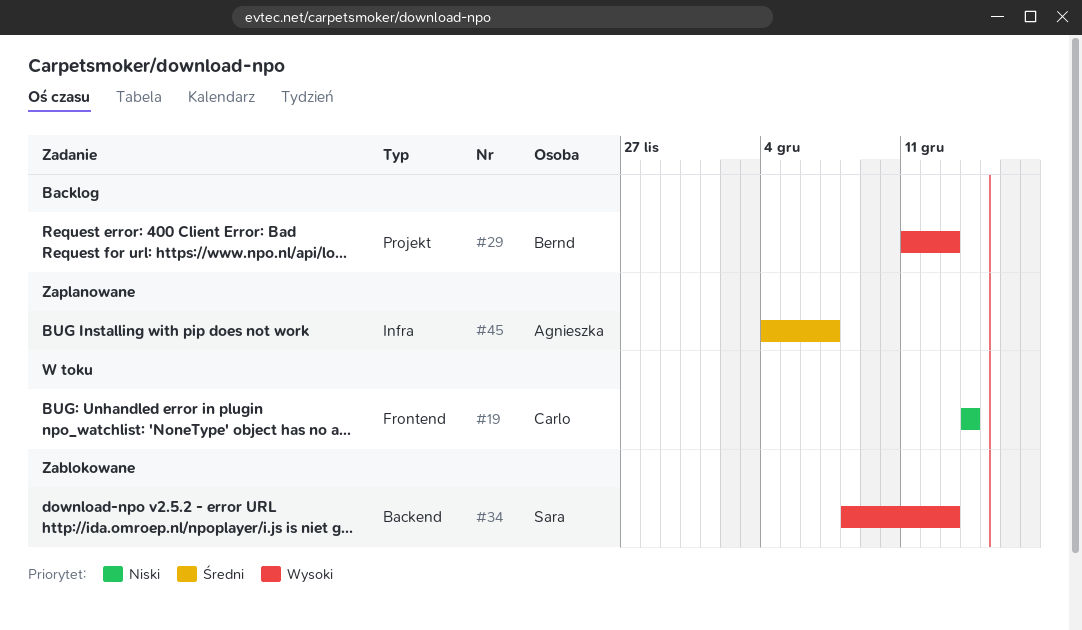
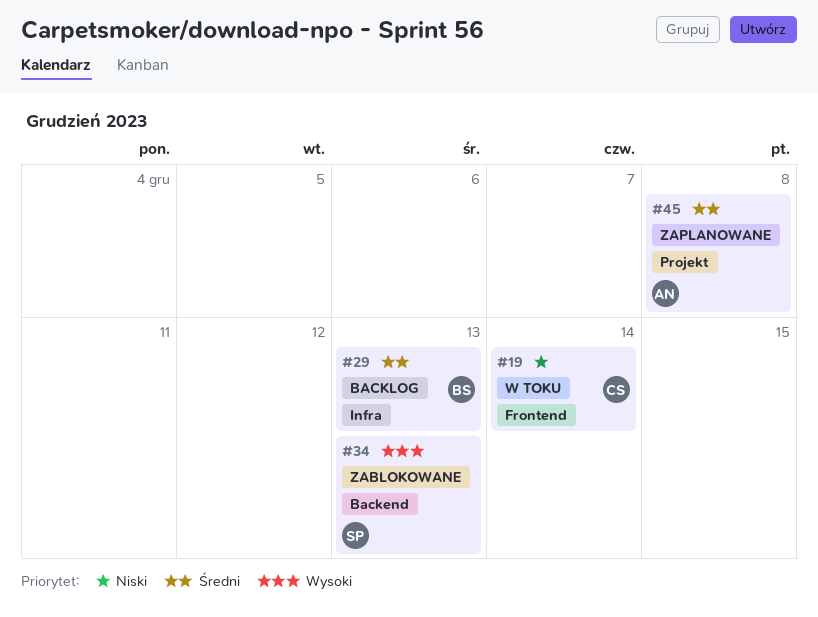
#29, priority: Wysoki -> Średni
#29, label: Projekt -> Infra
#45, label: Infra -> Projekt
#45, due: Dec 7 -> Dec 8

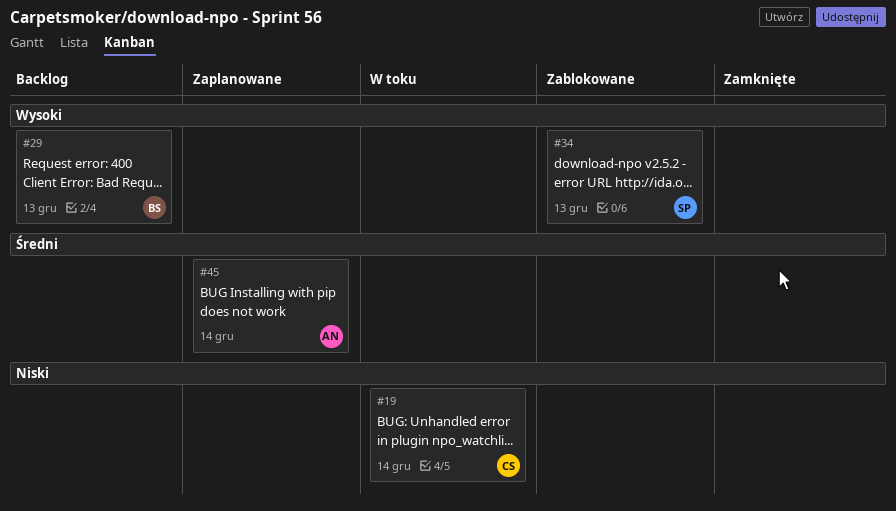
#29, priority: Średni -> Wysoki
#45, due: Dec 8 -> Dec 14

